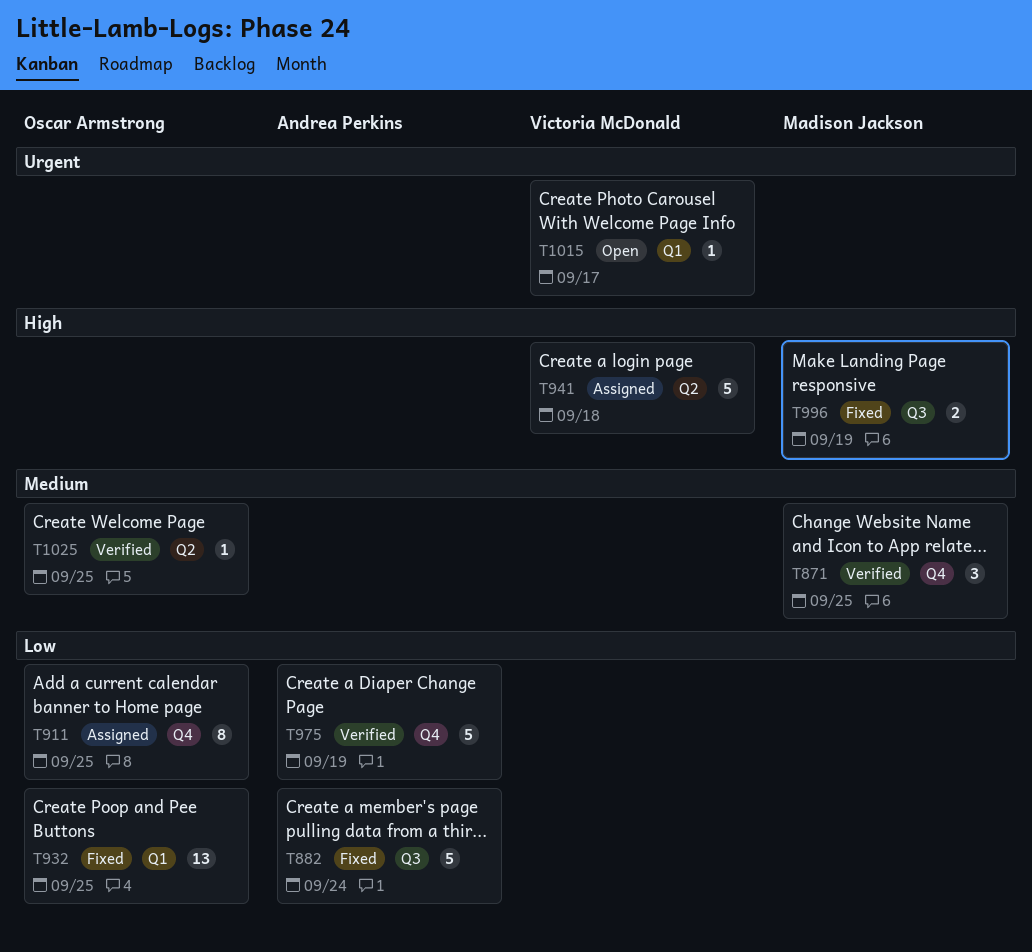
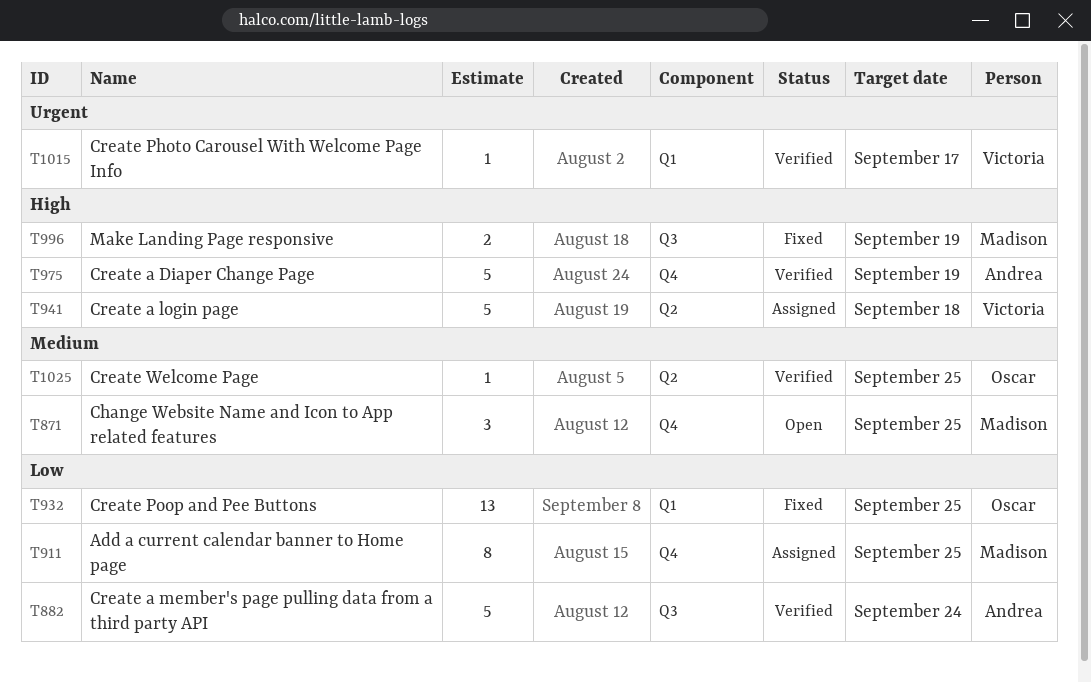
T871, status: Verified -> Open
T882, status: Fixed -> Verified
T911, owner: Oscar Armstrong -> Madison Jackson
T975, priority: Low -> High
T1015, status: Open -> Verified

